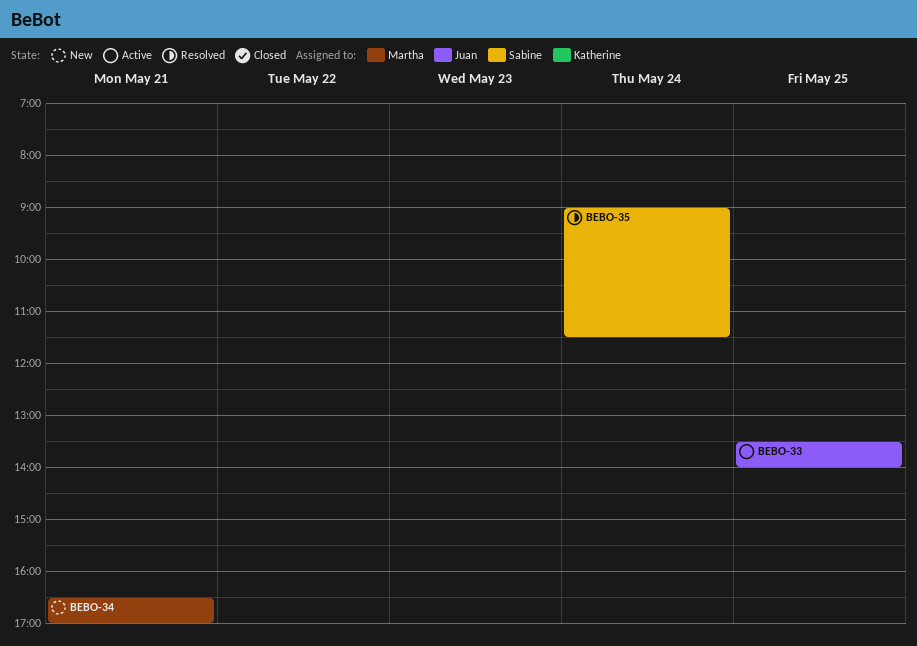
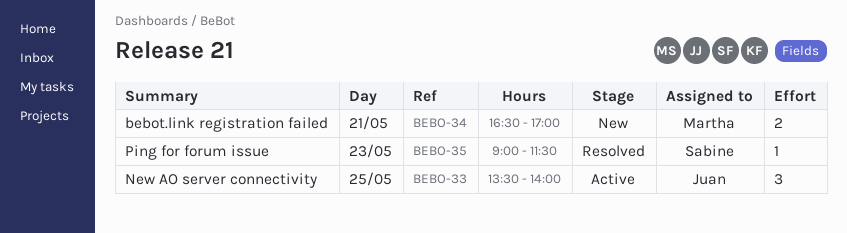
BEBO-35, day: May 24 -> May 23

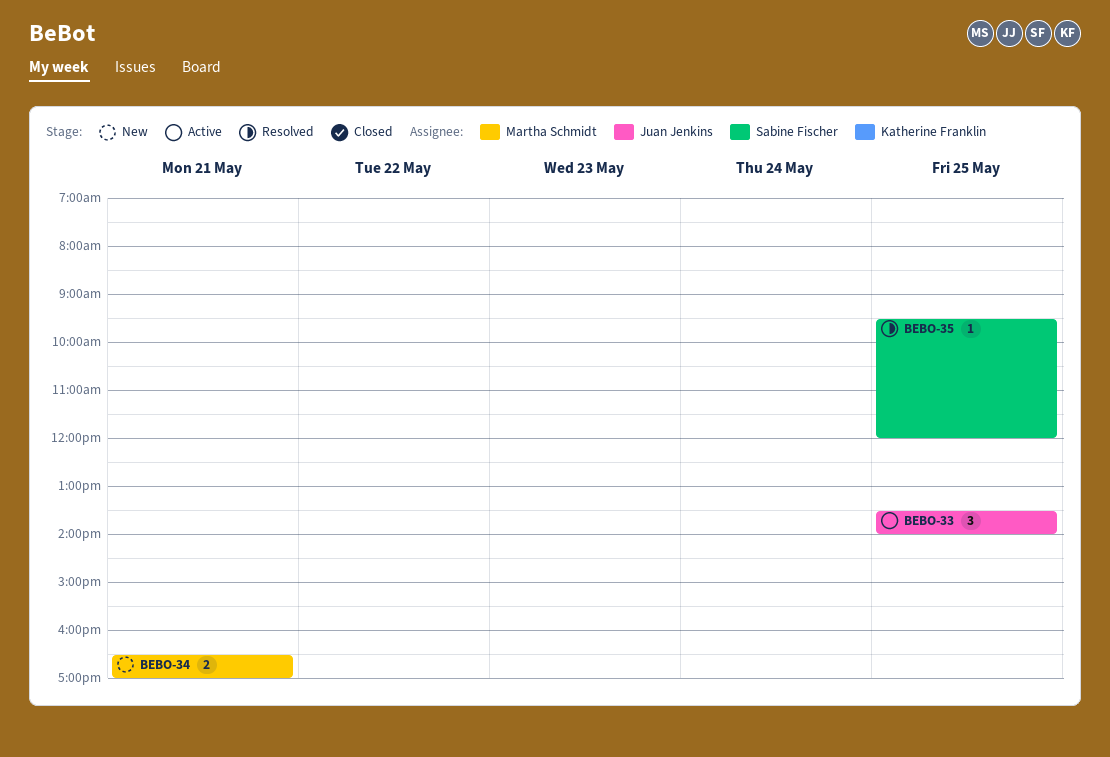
BEBO-35, day: May 23 -> May 25
BEBO-35, begins: 09:00 -> 09:30
BEBO-35, ends: 11:30 -> 12:00

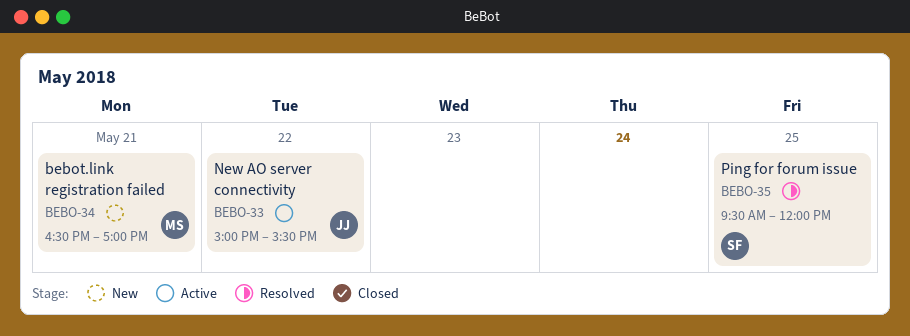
BEBO-33, day: May 25 -> May 22
BEBO-33, begins: 13:30 -> 15:00
BEBO-33, ends: 14:00 -> 15:30

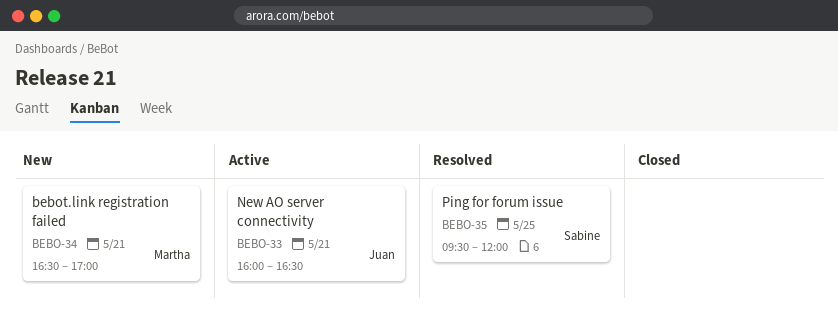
BEBO-33, day: May 22 -> May 21
BEBO-33, begins: 15:00 -> 16:00
BEBO-33, ends: 15:30 -> 16:30

